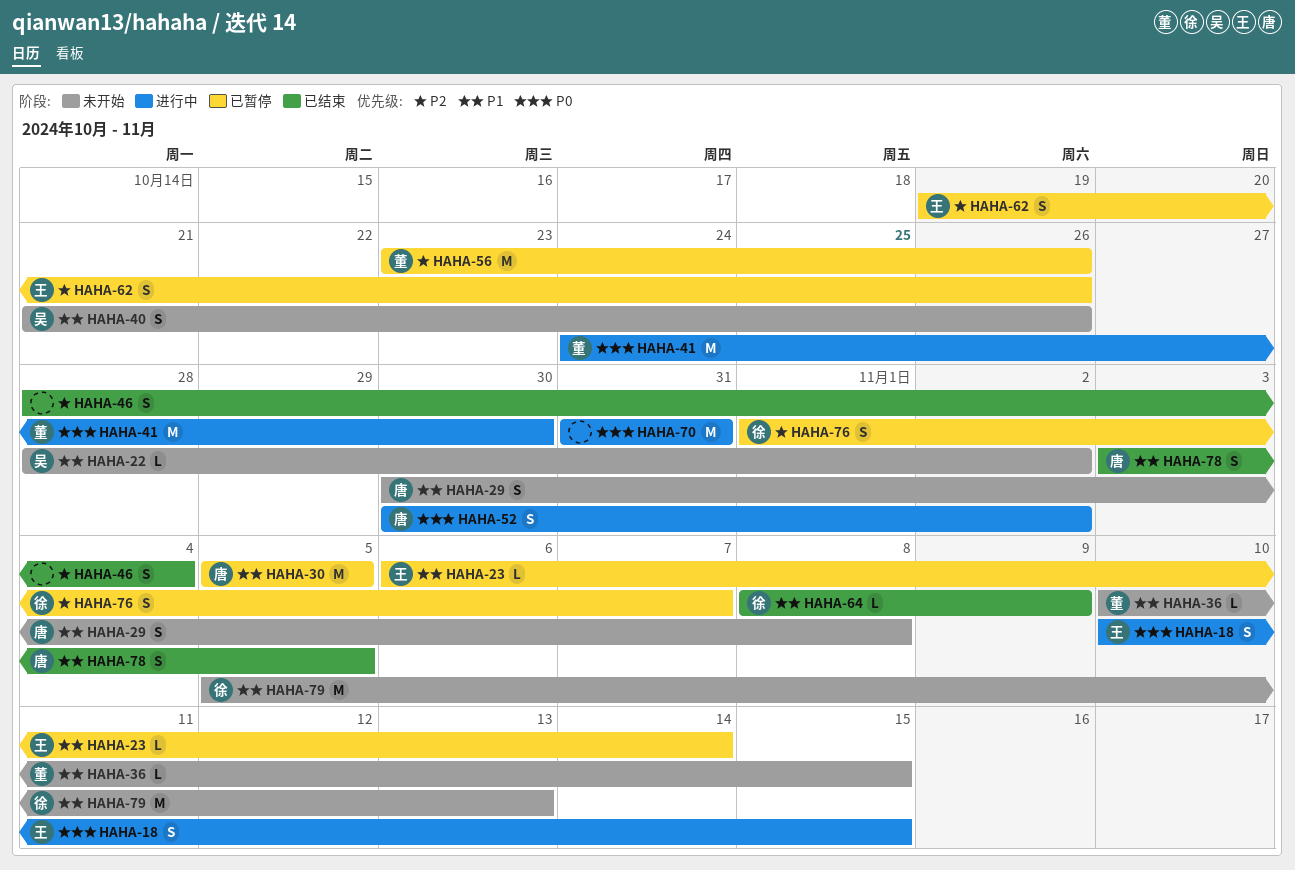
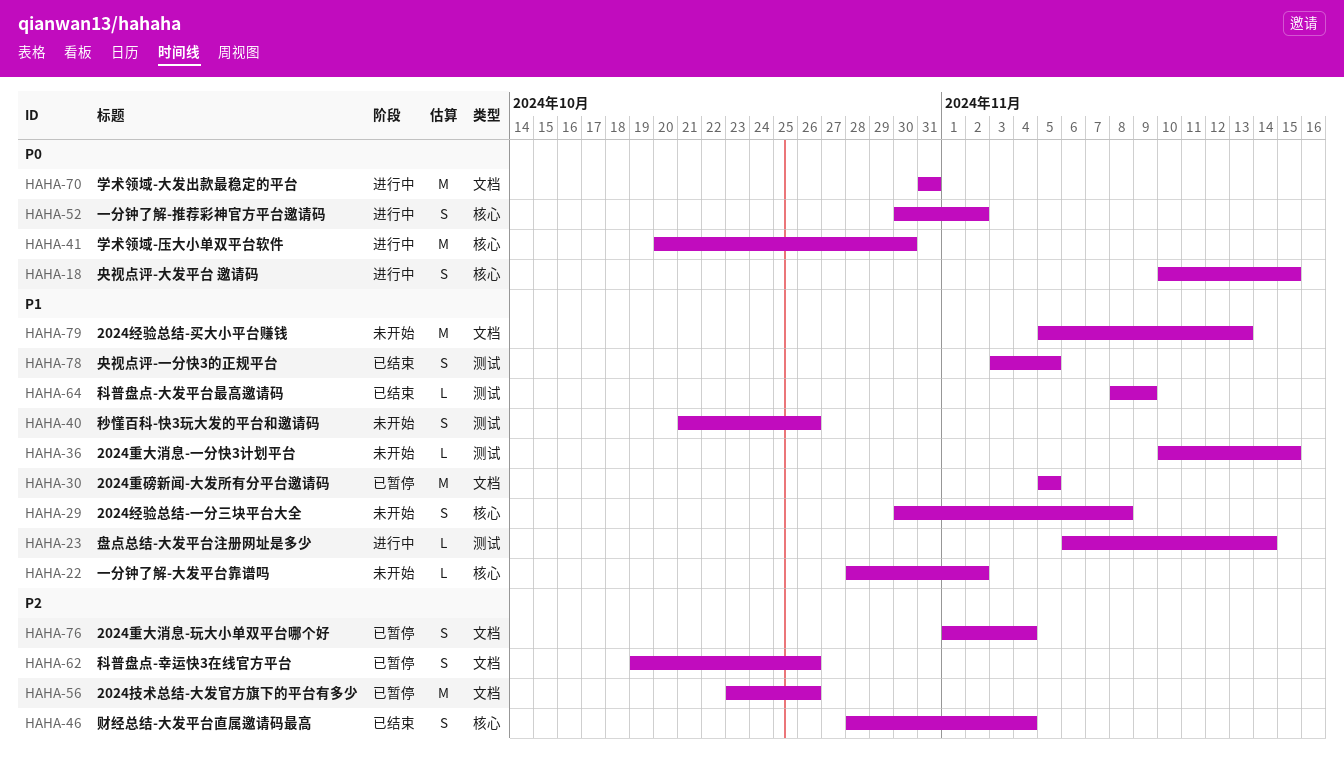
HAHA-23, status: 已暂停 -> 进行中
HAHA-41, start: Oct 24 -> Oct 20
HAHA-76, due: Nov 7 -> Nov 4

